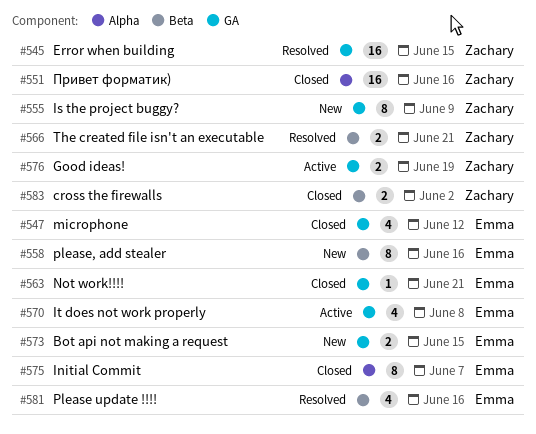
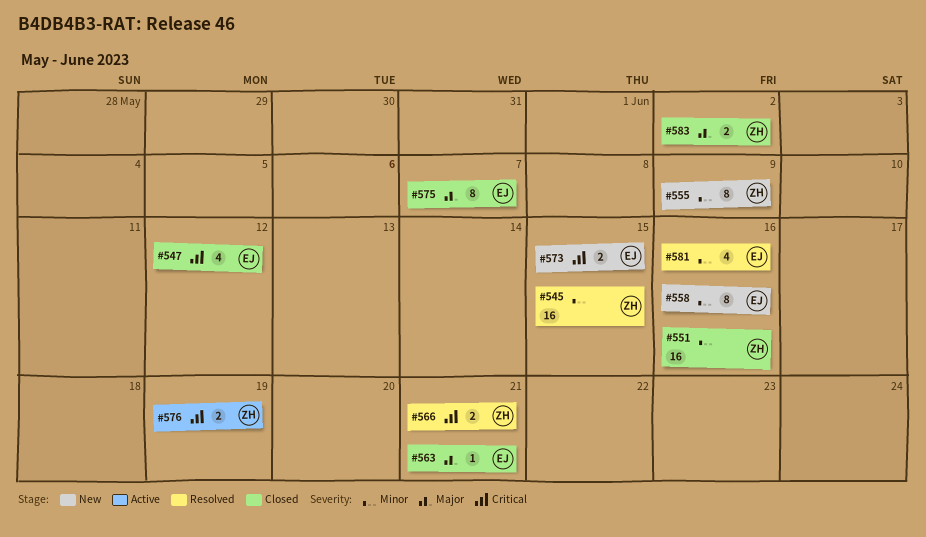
#570: present -> none

